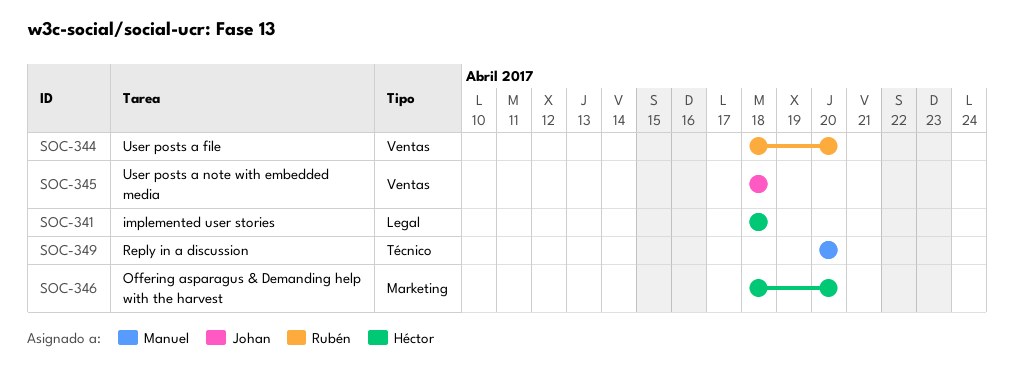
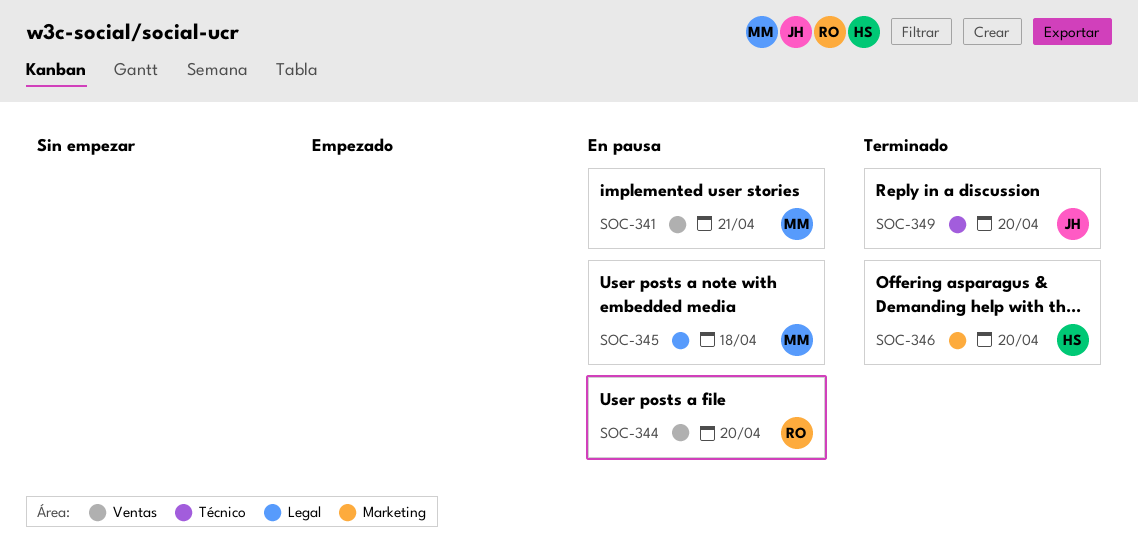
SOC-341, owner: Héctor -> Manuel
SOC-341, label: Legal -> Ventas
SOC-341, due: Apr 18 -> Apr 21
SOC-345, owner: Johan -> Manuel
SOC-345, label: Ventas -> Legal
SOC-349, owner: Manuel -> Johan

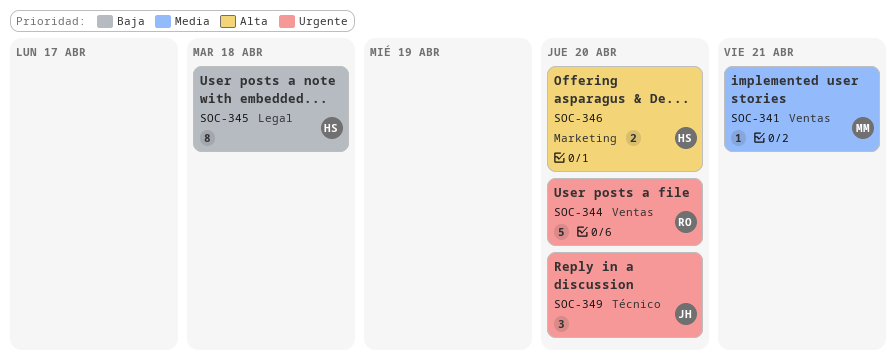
SOC-345, owner: MM -> HS

